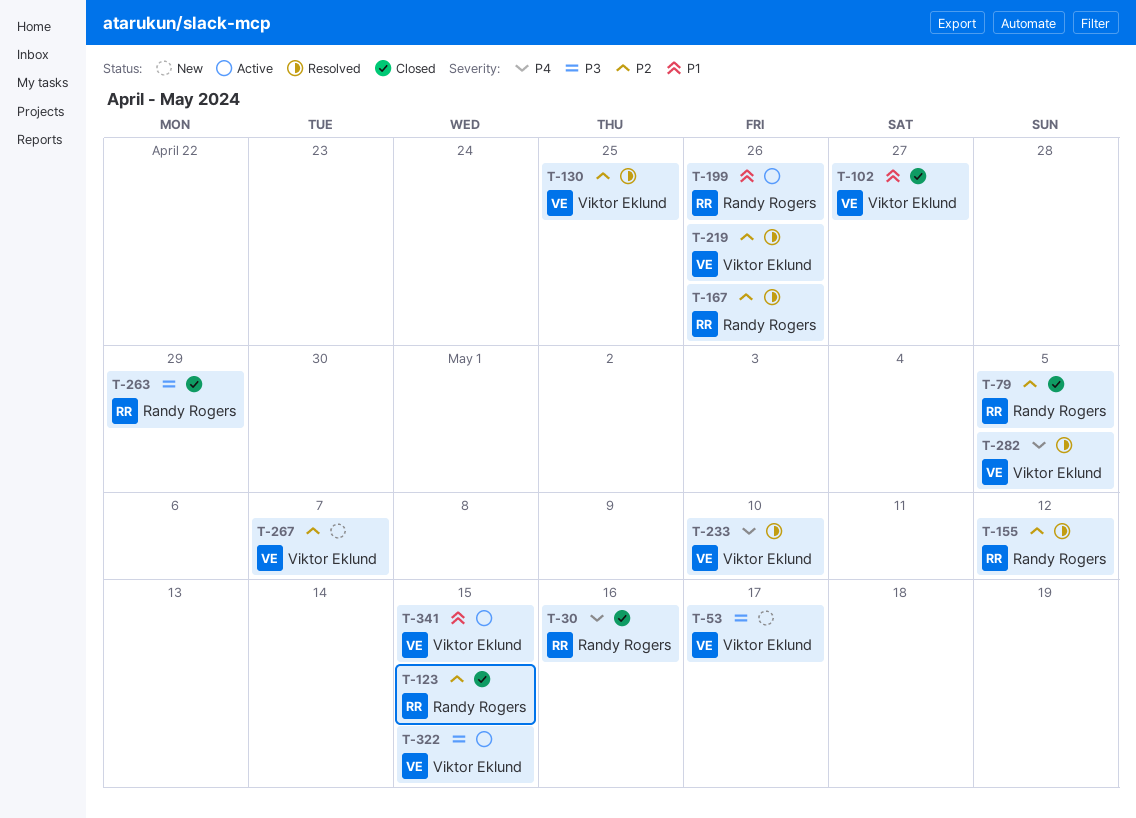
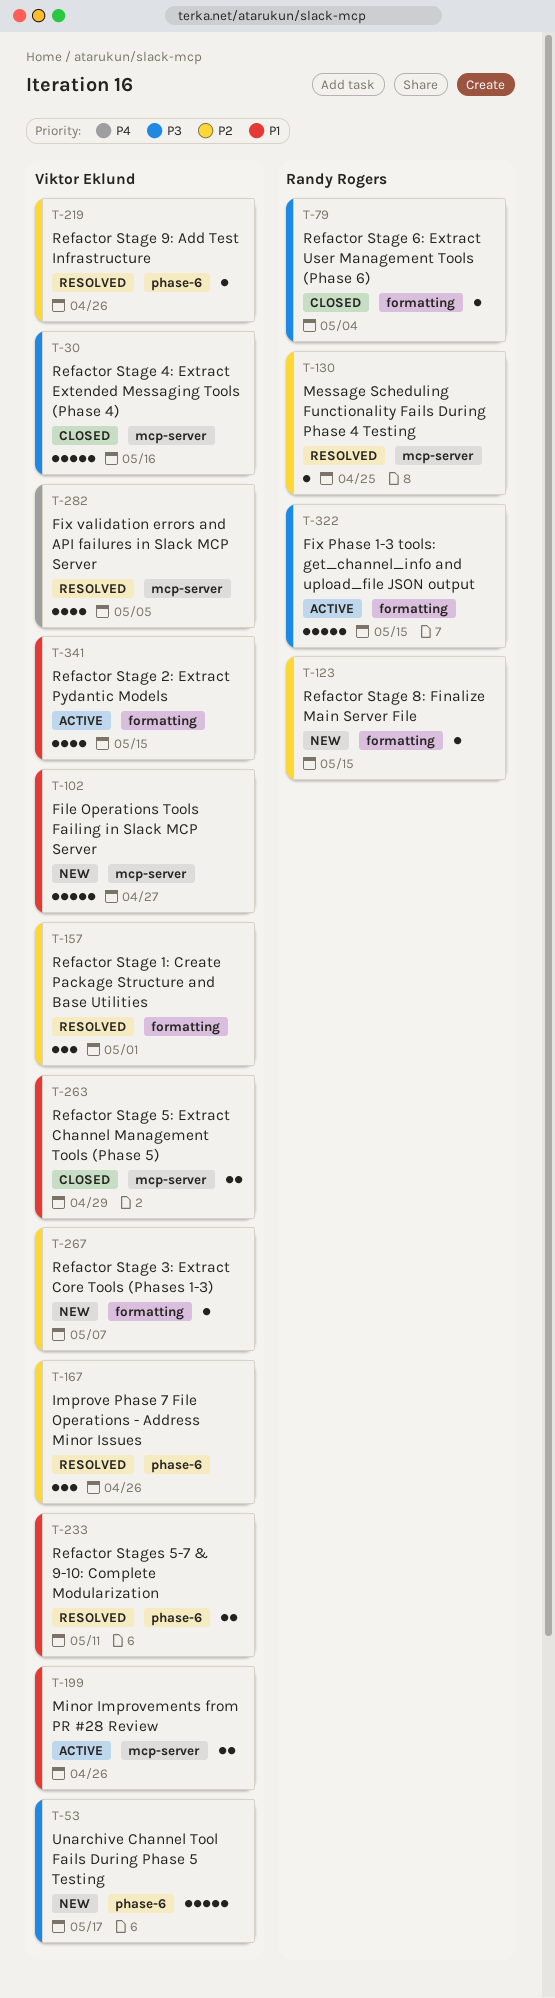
T-30, owner: Randy Rogers -> Viktor Eklund
T-30, priority: P4 -> P3
T-79, priority: P2 -> P3
T-79, due: May 5 -> May 4
T-102, status: Closed -> New
T-123, status: Closed -> New
T-130, owner: Viktor Eklund -> Randy Rogers
T-155: present -> none
T-157: none -> present
T-167, owner: Randy Rogers -> Viktor Eklund
T-199, owner: Randy Rogers -> Viktor Eklund
T-233, priority: P4 -> P1
T-233, due: May 10 -> May 11
T-263, owner: Randy Rogers -> Viktor Eklund
T-263, priority: P3 -> P1
T-322, owner: Viktor Eklund -> Randy Rogers

